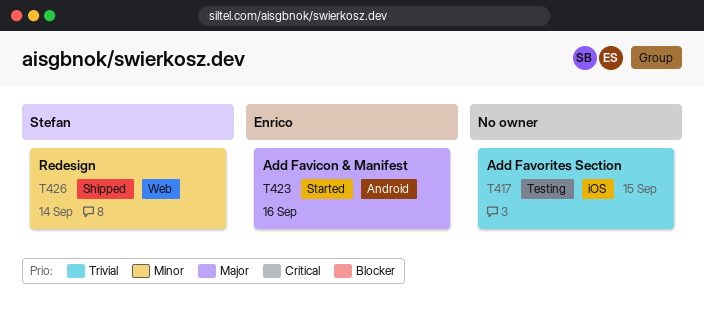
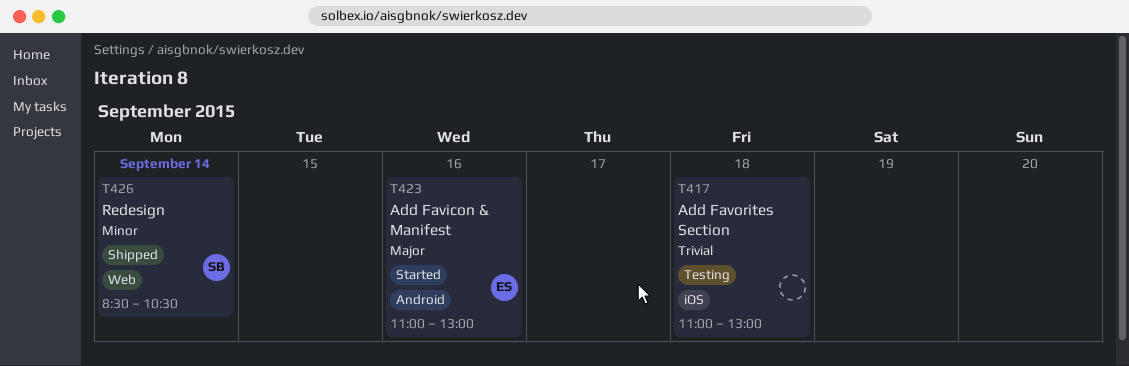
T417, day: Sep 15 -> Sep 18

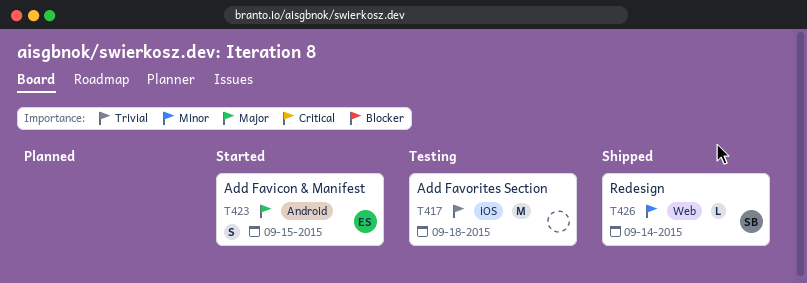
T423, day: Sep 16 -> Sep 15

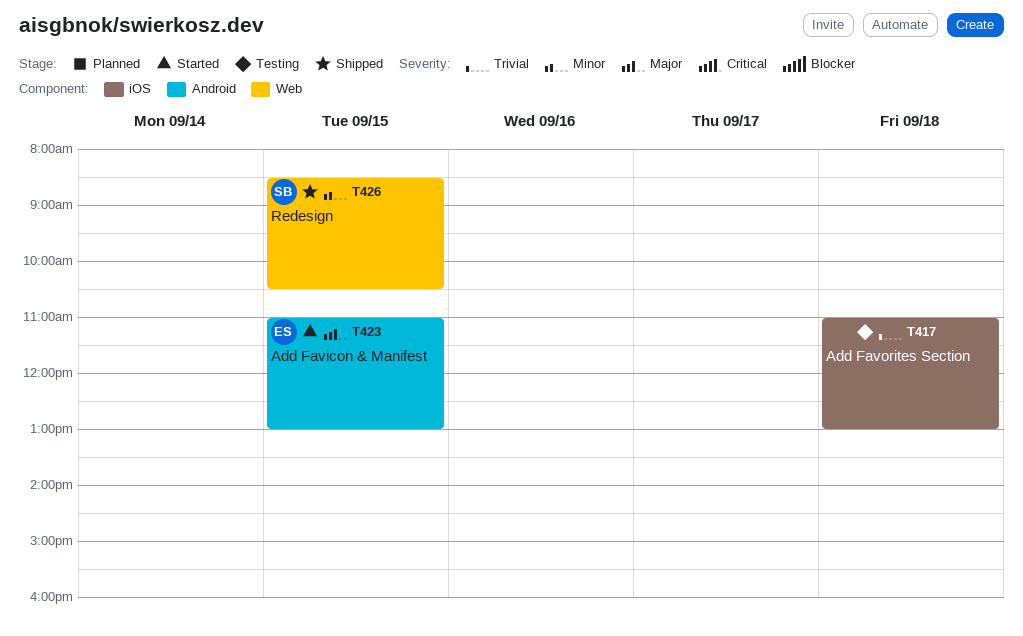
T426, day: Sep 14 -> Sep 15

